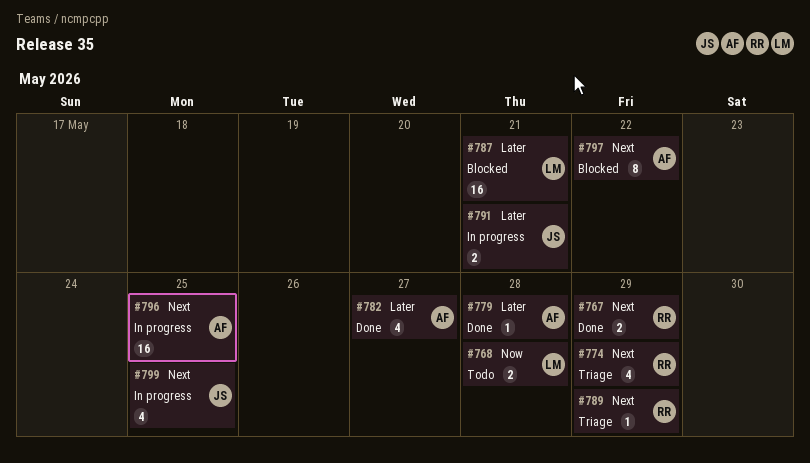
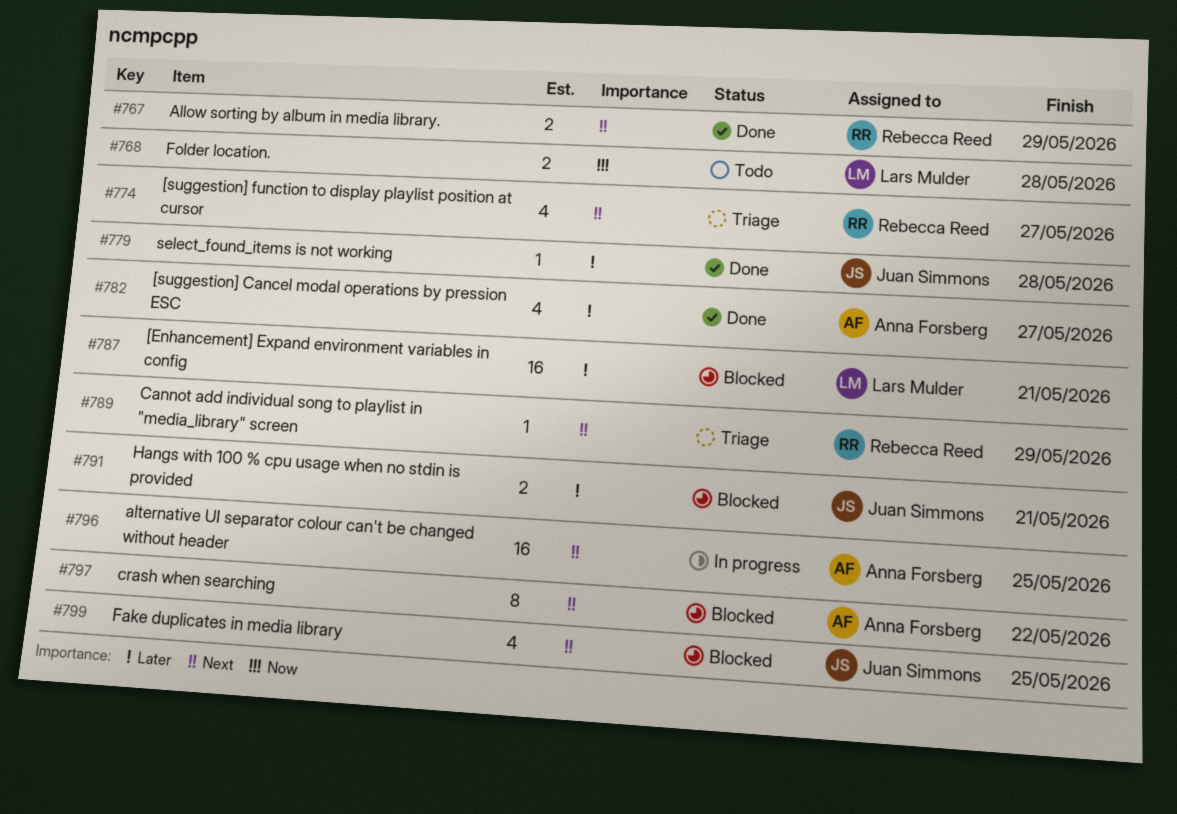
#774, due: May 29 -> May 27
#779, owner: Anna Forsberg -> Juan Simmons
#791, status: In progress -> Blocked
#799, status: In progress -> Blocked

